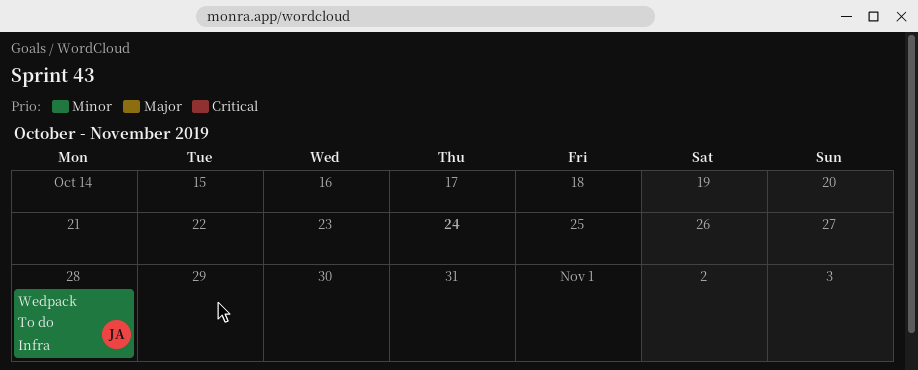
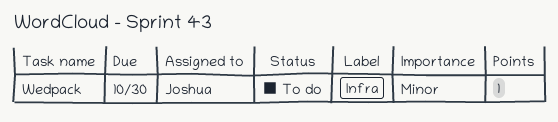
Wedpack, due: Oct 28 -> Oct 30

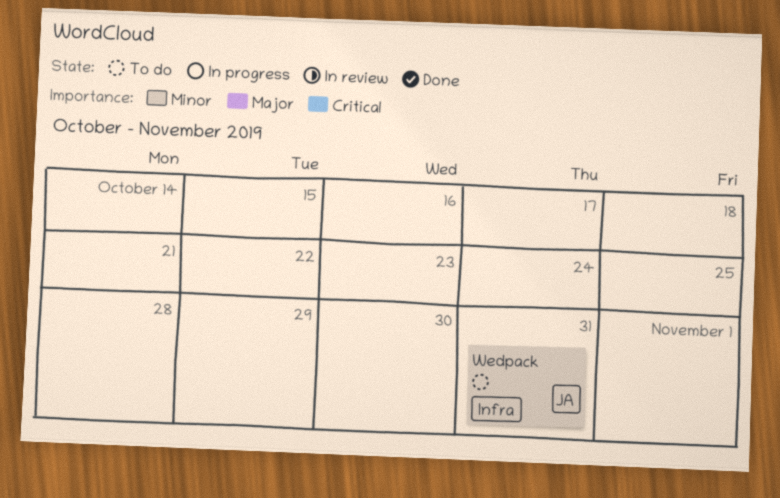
Wedpack, due: Oct 30 -> Oct 31

